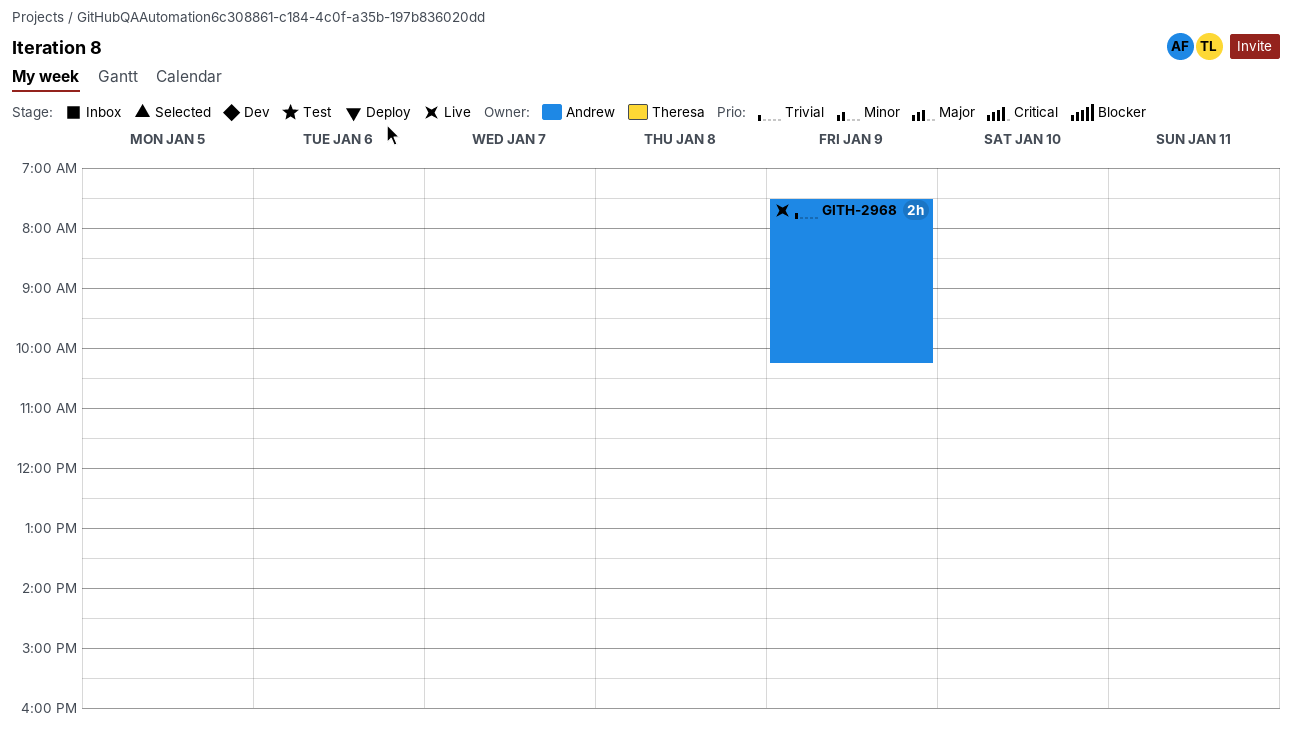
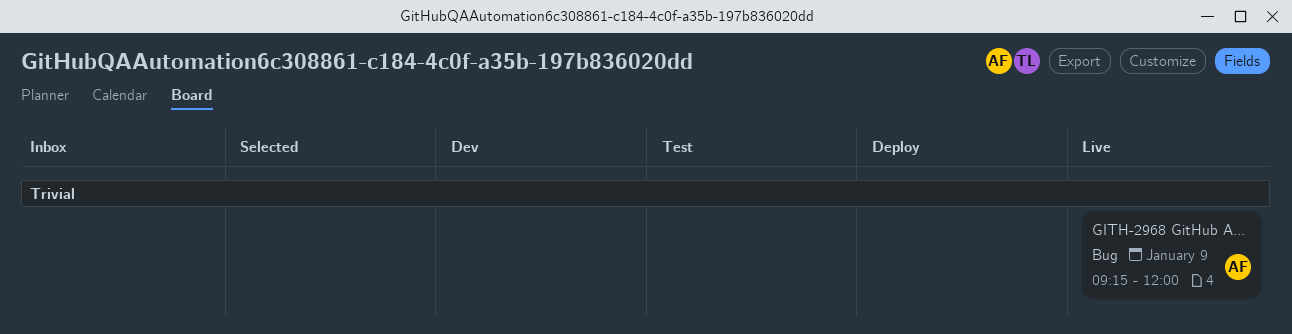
GITH-2968, begins: 07:30 -> 09:15
GITH-2968, ends: 10:15 -> 12:00

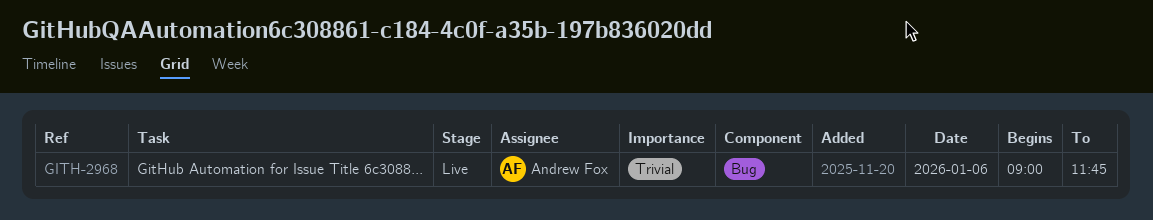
GITH-2968, day: Jan 9 -> Jan 6
GITH-2968, begins: 09:15 -> 09:00
GITH-2968, ends: 12:00 -> 11:45

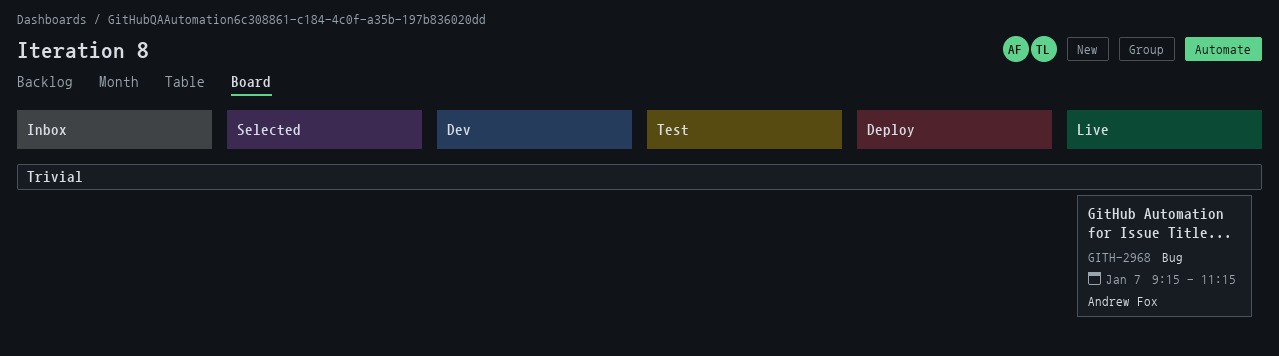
GITH-2968, day: Jan 6 -> Jan 7
GITH-2968, begins: 09:00 -> 09:15
GITH-2968, ends: 11:45 -> 11:15

